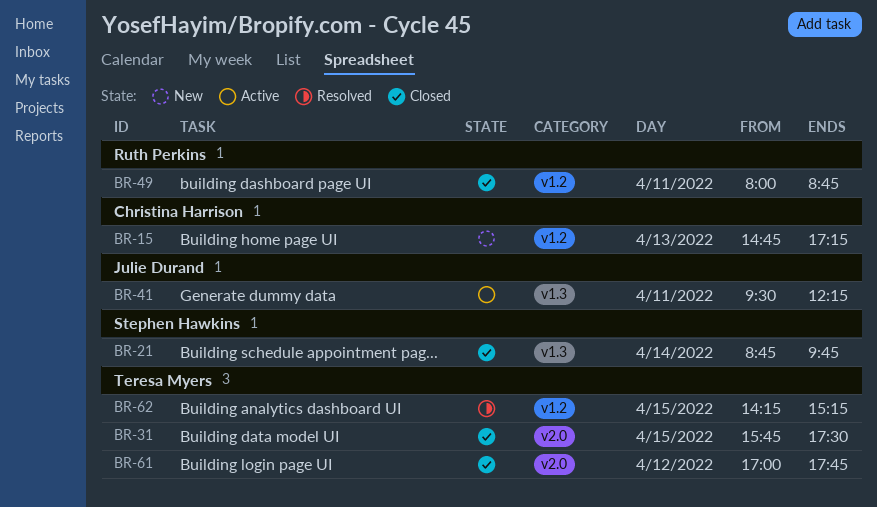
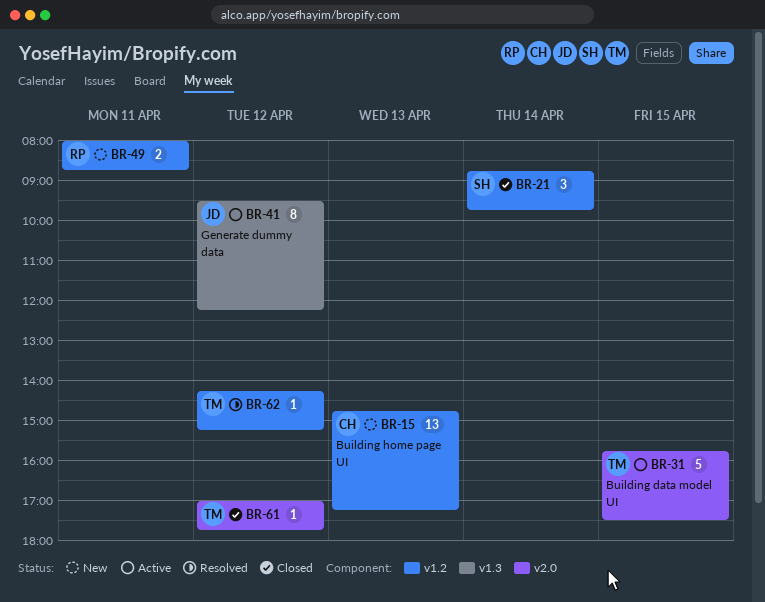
BR-21, label: v1.3 -> v1.2
BR-31, status: Closed -> Active
BR-41, day: Apr 11 -> Apr 12
BR-49, status: Closed -> New
BR-62, day: Apr 15 -> Apr 12

